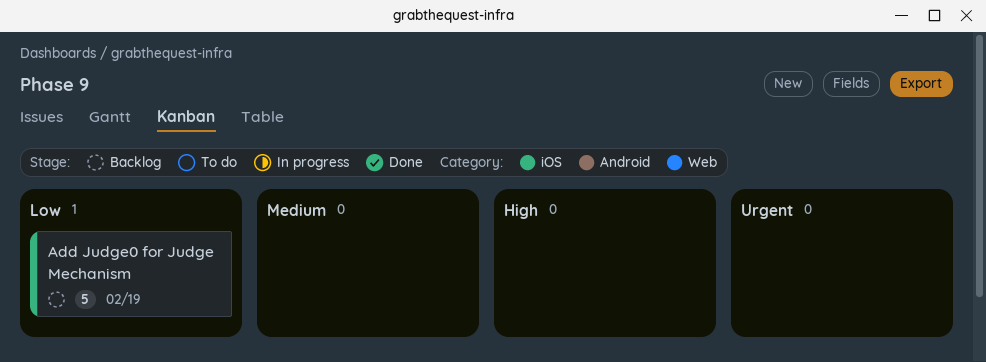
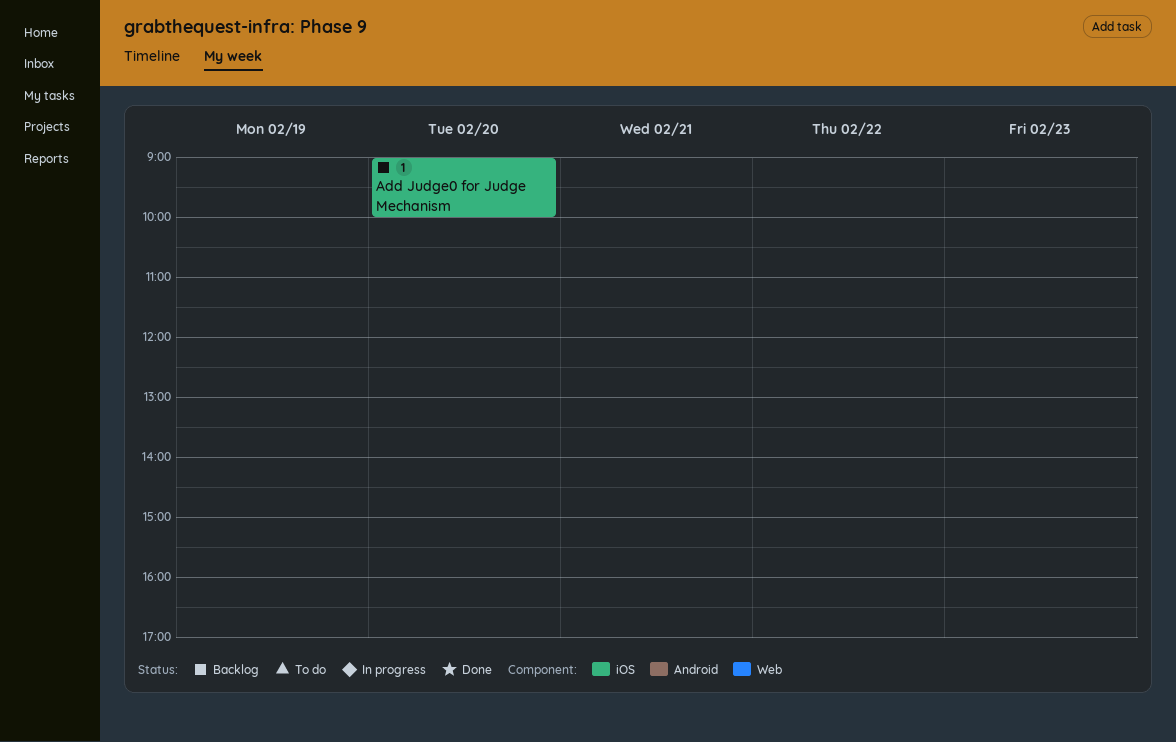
Add Judge0 for Judge Mechanism, estimate: 5 -> 1
Add Judge0 for Judge Mechanism, day: Feb 19 -> Feb 20

